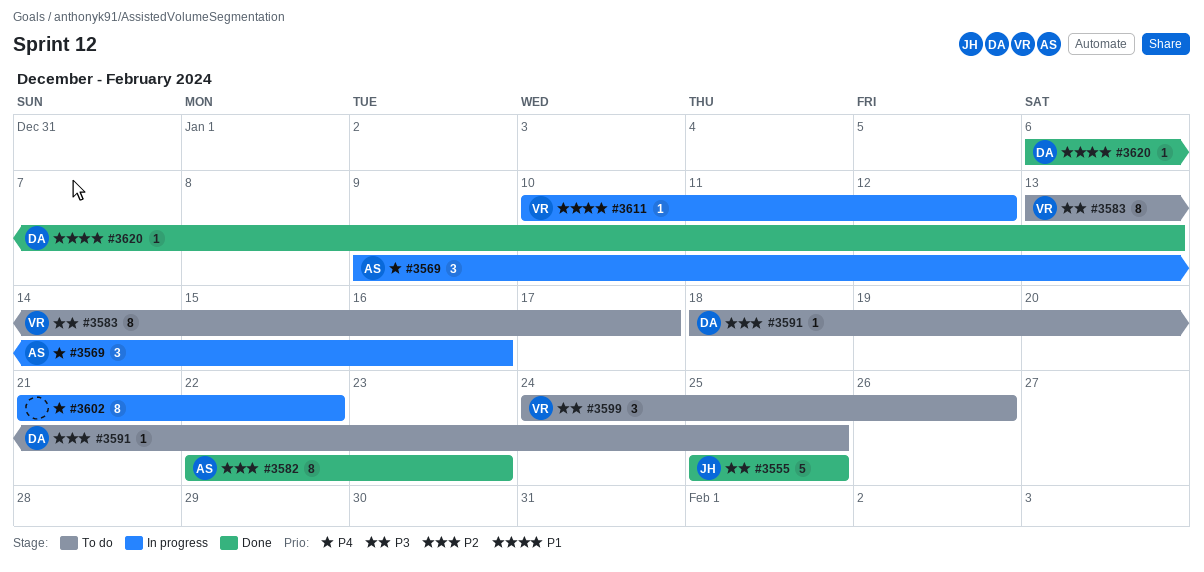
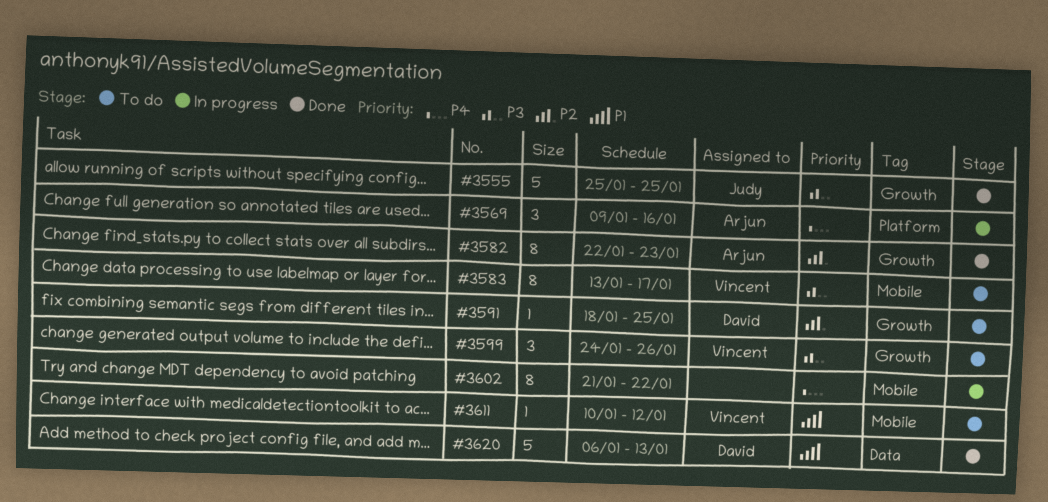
#3611, status: In progress -> To do
#3620, estimate: 1 -> 5

